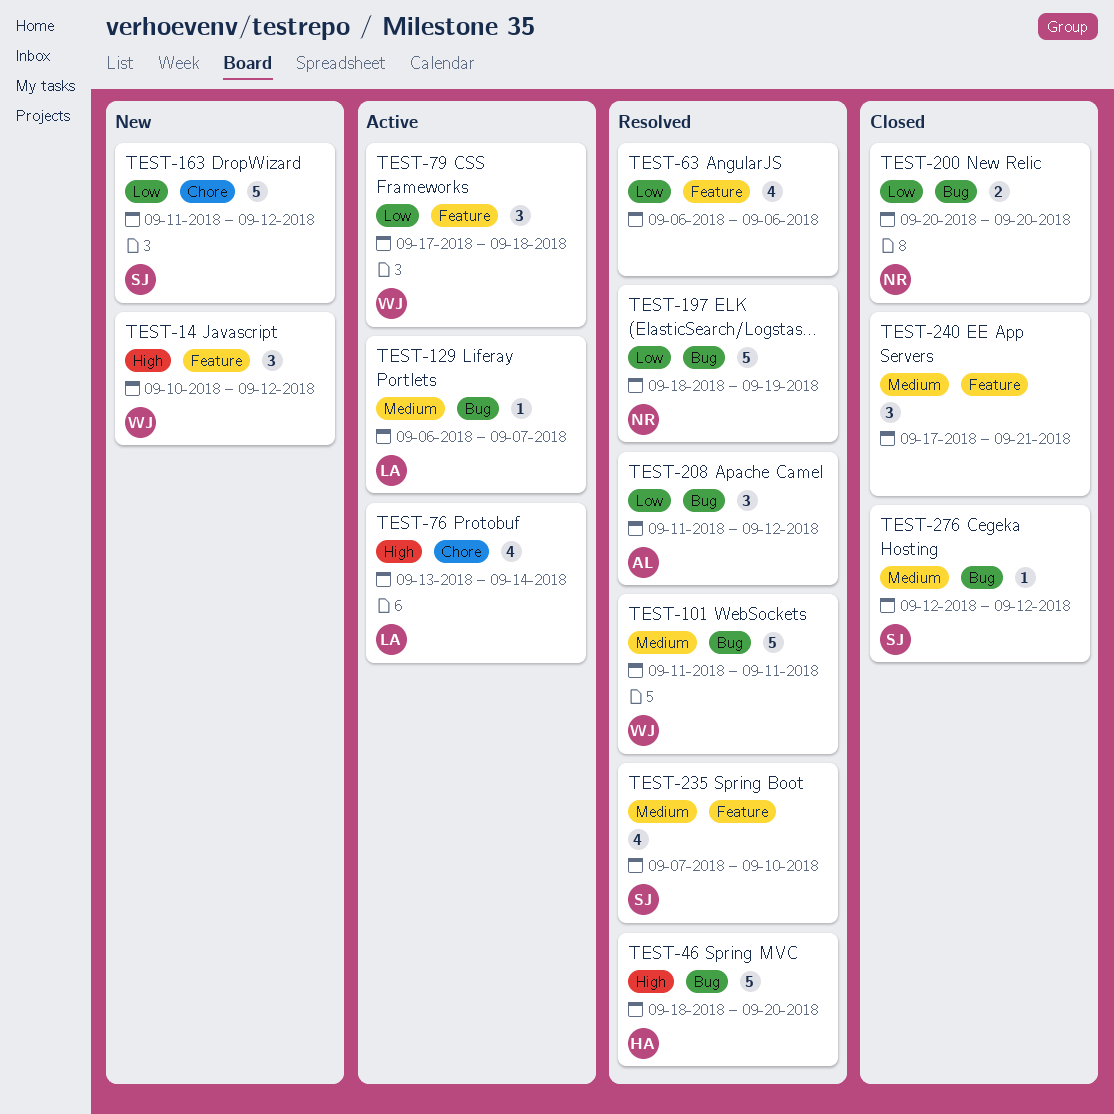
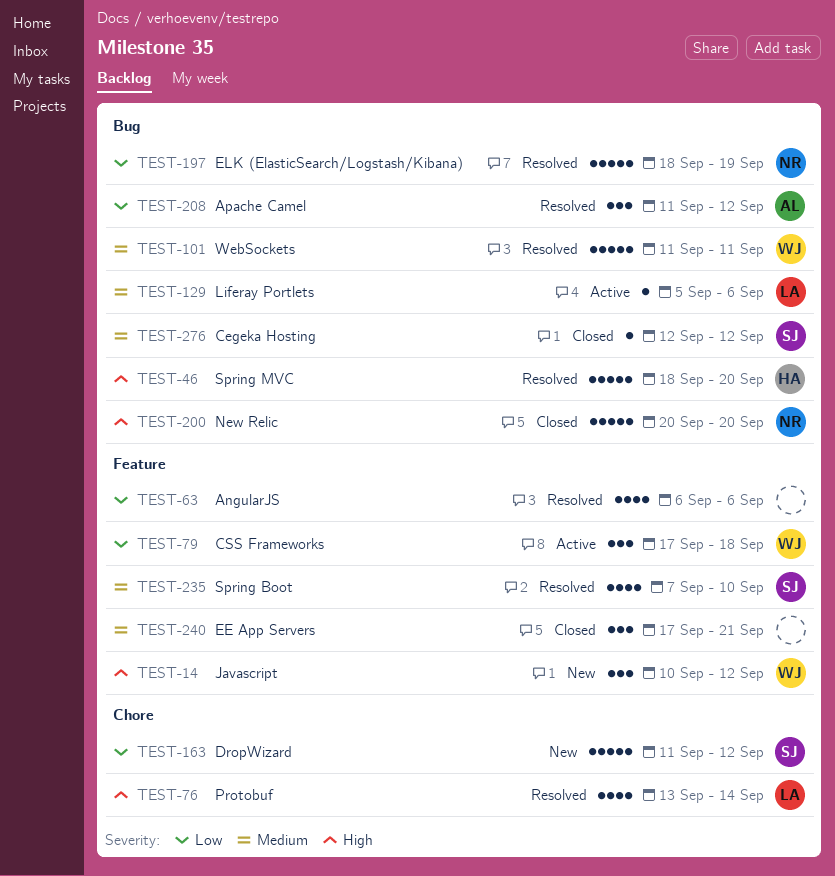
TEST-76, status: Active -> Resolved
TEST-129, start: Sep 6 -> Sep 5
TEST-129, due: Sep 7 -> Sep 6
TEST-200, priority: Low -> High
TEST-200, estimate: 2 -> 5

